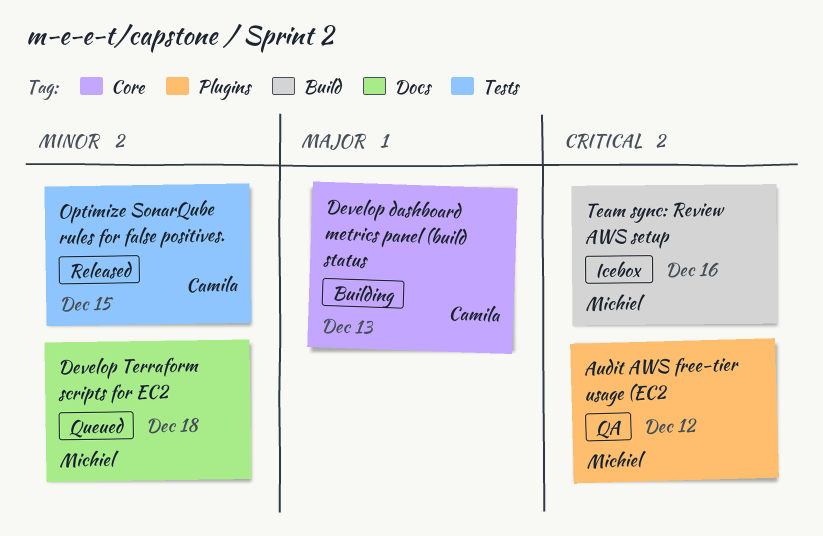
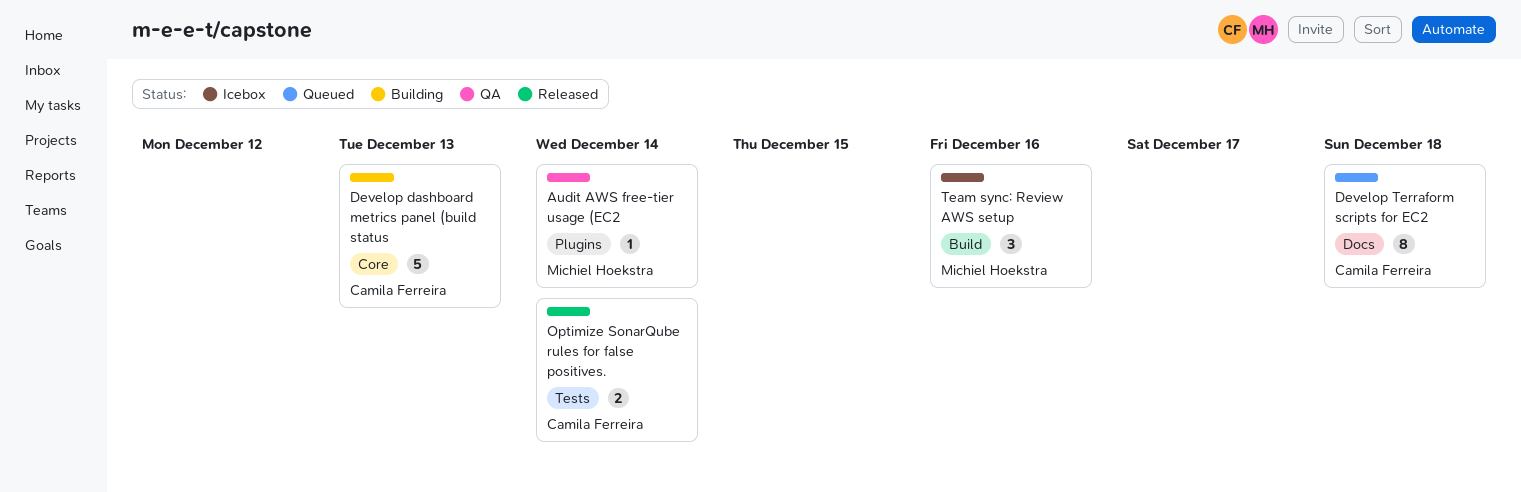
Audit AWS free-tier usage (EC2, due: Dec 12 -> Dec 14
Develop Terraform scripts for EC2, owner: Michiel Hoekstra -> Camila Ferreira
Optimize SonarQube rules for false positives., due: Dec 15 -> Dec 14

